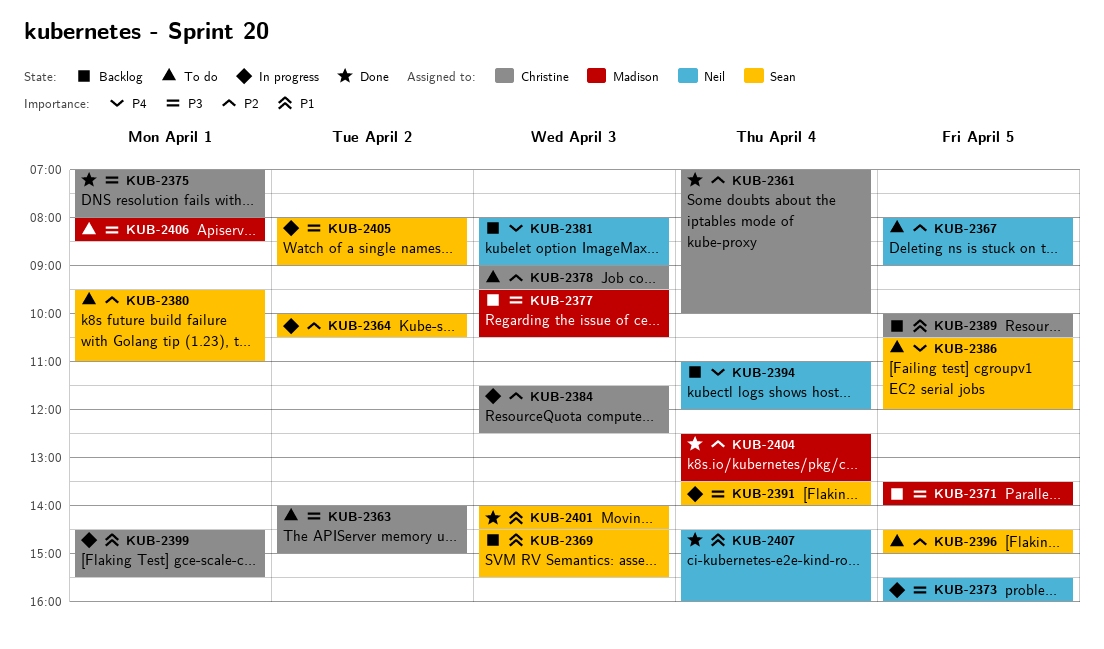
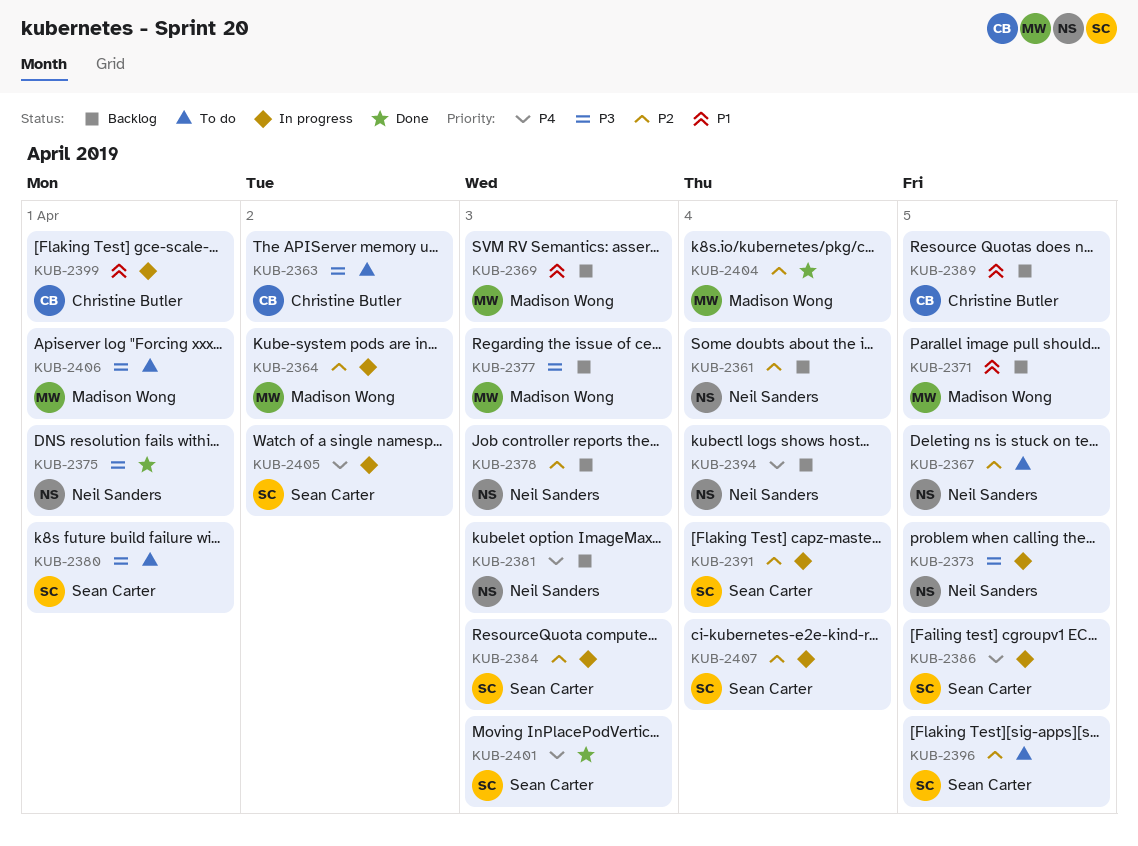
KUB-2361, status: Done -> Backlog
KUB-2361, owner: Christine Butler -> Neil Sanders
KUB-2364, owner: Sean Carter -> Madison Wong
KUB-2369, owner: Sean Carter -> Madison Wong
KUB-2371, priority: P3 -> P1
KUB-2375, owner: Christine Butler -> Neil Sanders
KUB-2378, status: To do -> Backlog
KUB-2378, owner: Christine Butler -> Neil Sanders
KUB-2380, priority: P2 -> P3
KUB-2384, owner: Christine Butler -> Sean Carter
KUB-2386, status: To do -> In progress
KUB-2391, priority: P3 -> P2
KUB-2401, priority: P1 -> P4
KUB-2405, priority: P3 -> P4
KUB-2407, status: Done -> In progress
KUB-2407, owner: Neil Sanders -> Sean Carter
KUB-2407, priority: P1 -> P2

